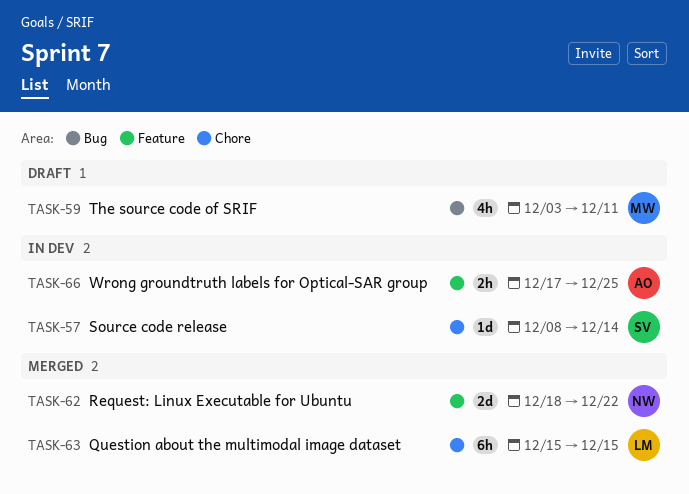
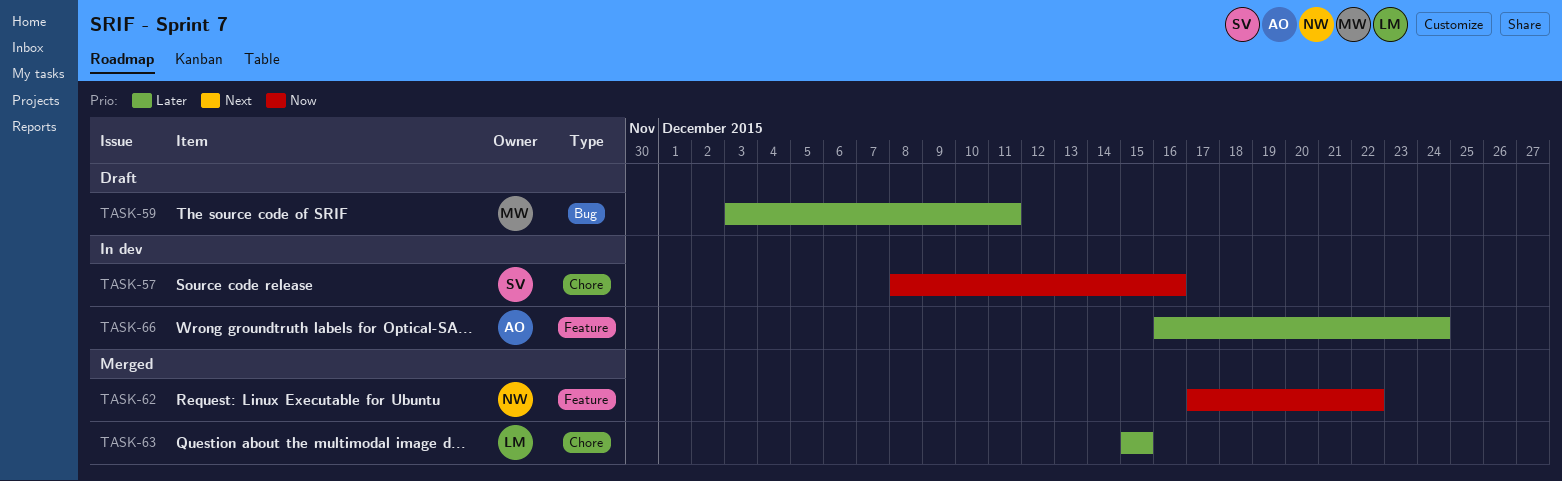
TASK-57, due: Dec 14 -> Dec 16
TASK-62, start: Dec 18 -> Dec 17
TASK-66, start: Dec 17 -> Dec 16
TASK-66, due: Dec 25 -> Dec 24

